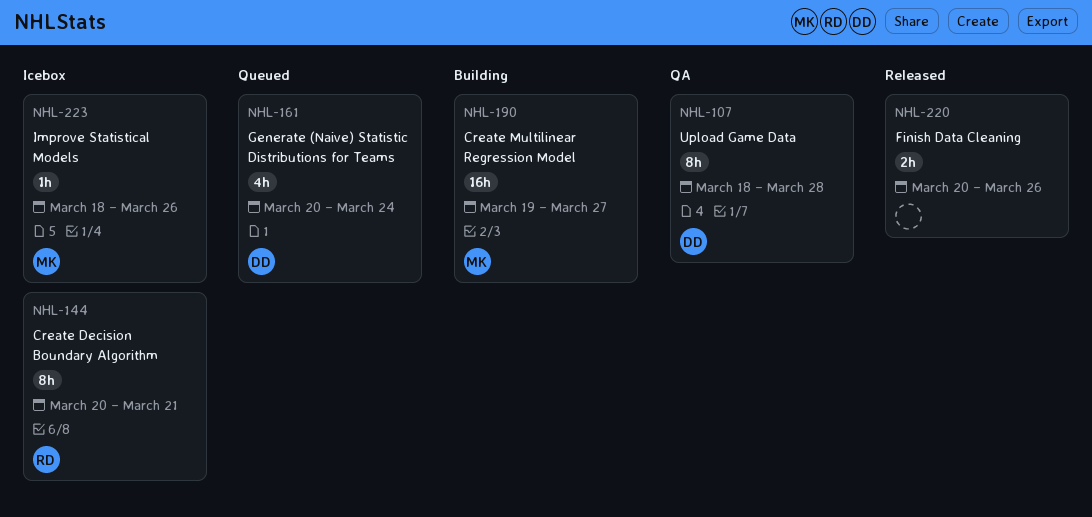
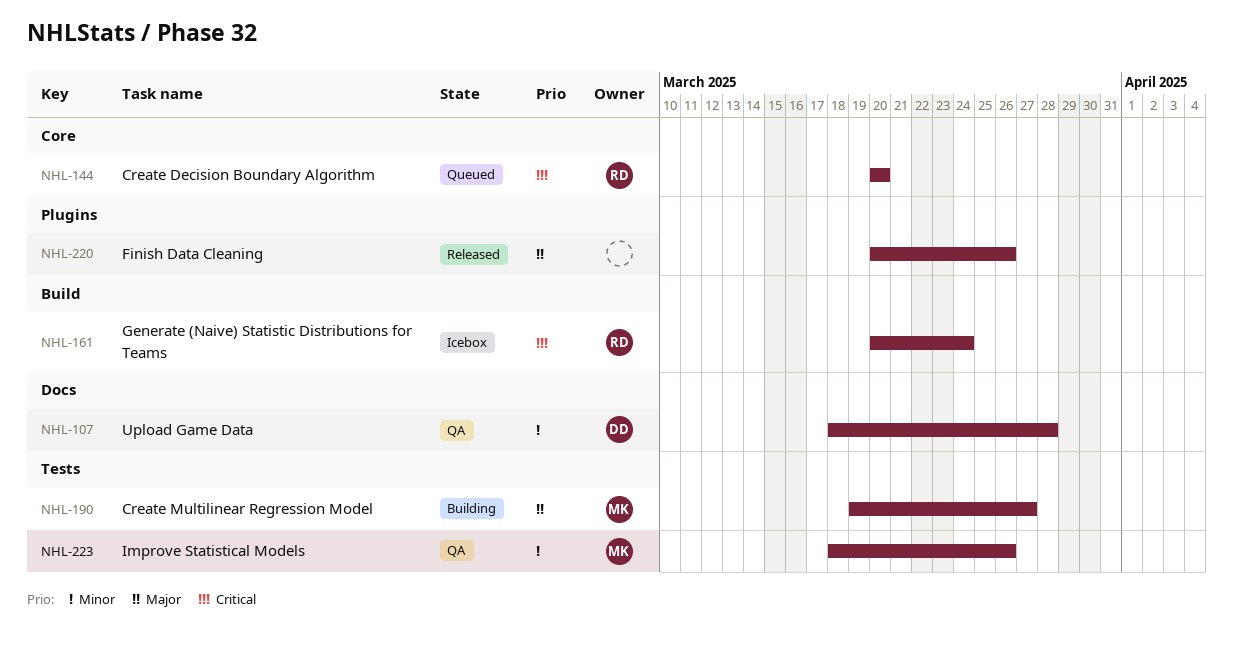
NHL-144, status: Icebox -> Queued
NHL-144, due: Mar 21 -> Mar 20
NHL-161, status: Queued -> Icebox
NHL-161, owner: DD -> RD
NHL-223, status: Icebox -> QA

